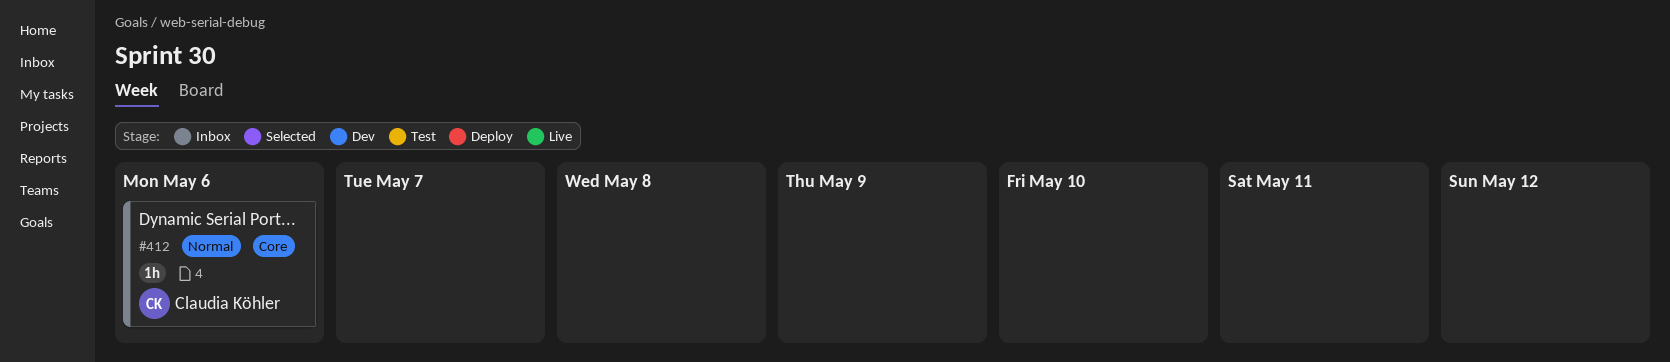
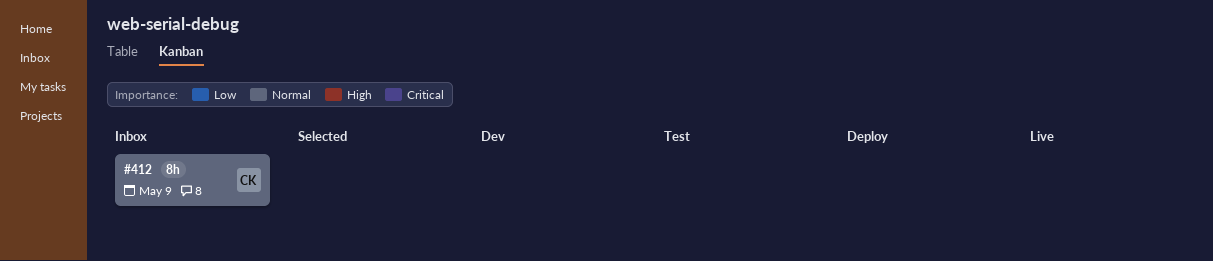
#412, estimate: 1h -> 8h
#412, due: May 6 -> May 9

